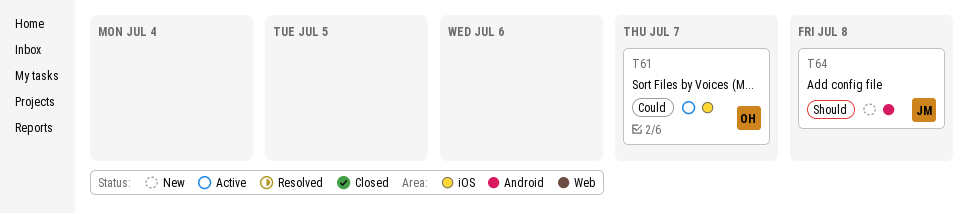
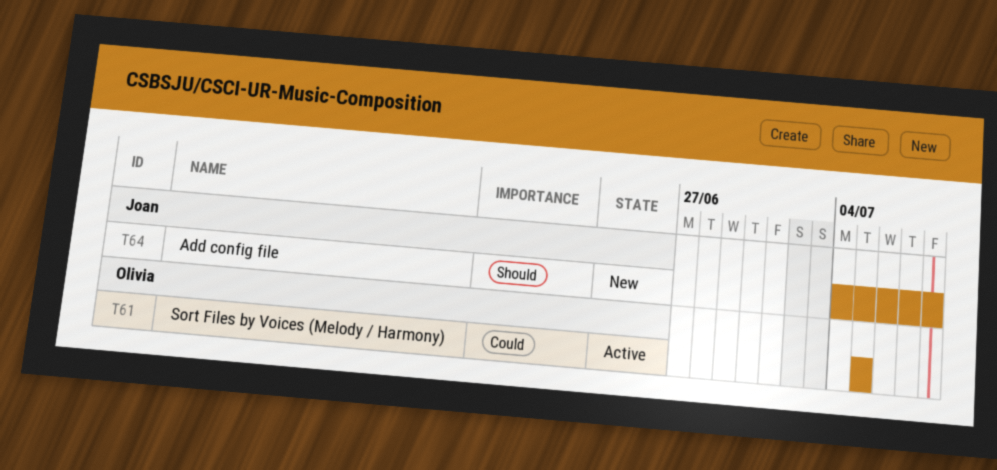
T61, due: Jul 7 -> Jul 5

